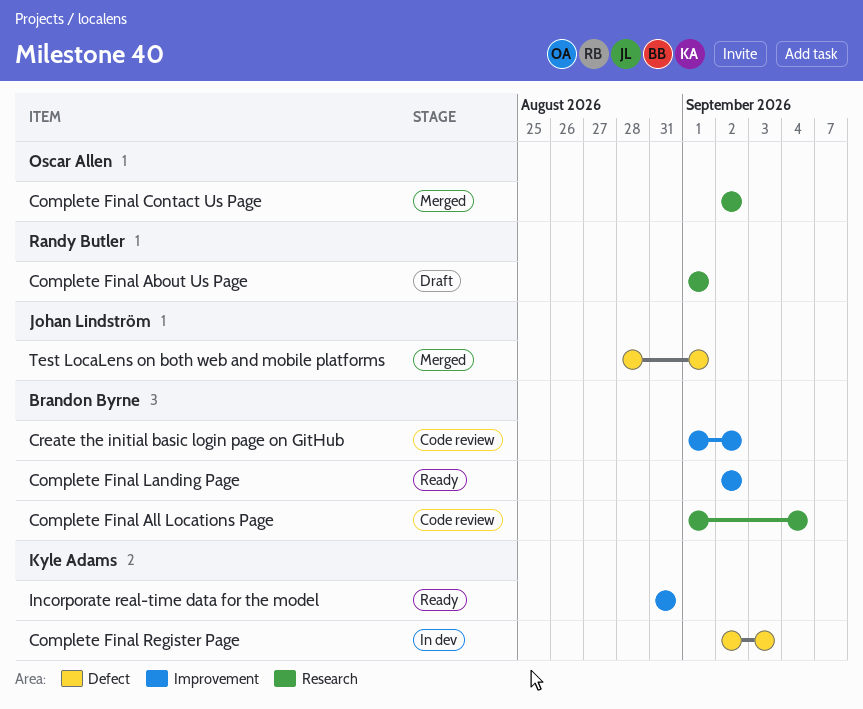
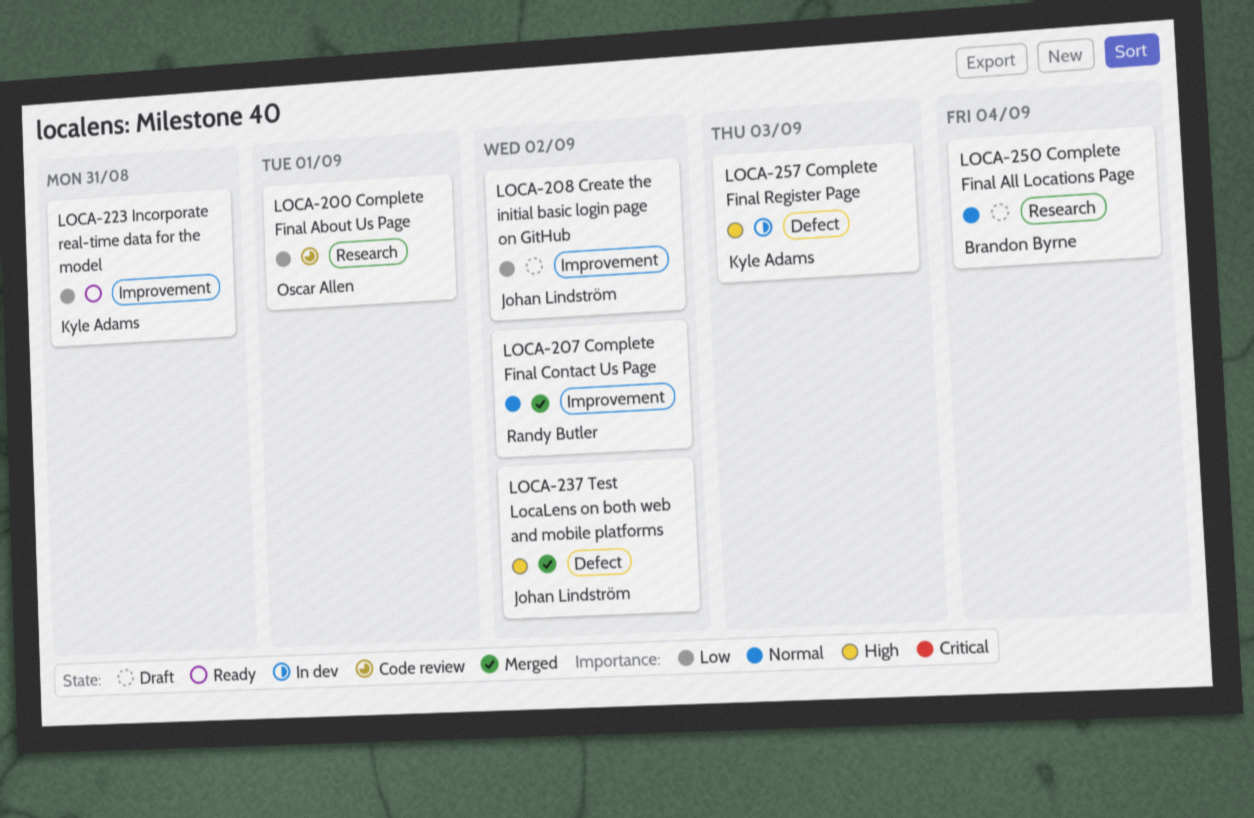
Complete Final About Us Page, status: Draft -> Code review
Complete Final About Us Page, owner: Randy Butler -> Oscar Allen
Complete Final All Locations Page, status: Code review -> Draft
Complete Final Contact Us Page, owner: Oscar Allen -> Randy Butler
Complete Final Contact Us Page, label: Research -> Improvement
Complete Final Landing Page: present -> none
Create the initial basic login page on GitHub, status: Code review -> Draft
Create the initial basic login page on GitHub, owner: Brandon Byrne -> Johan Lindström
Test LocaLens on both web and mobile platforms, due: Sep 1 -> Sep 2

